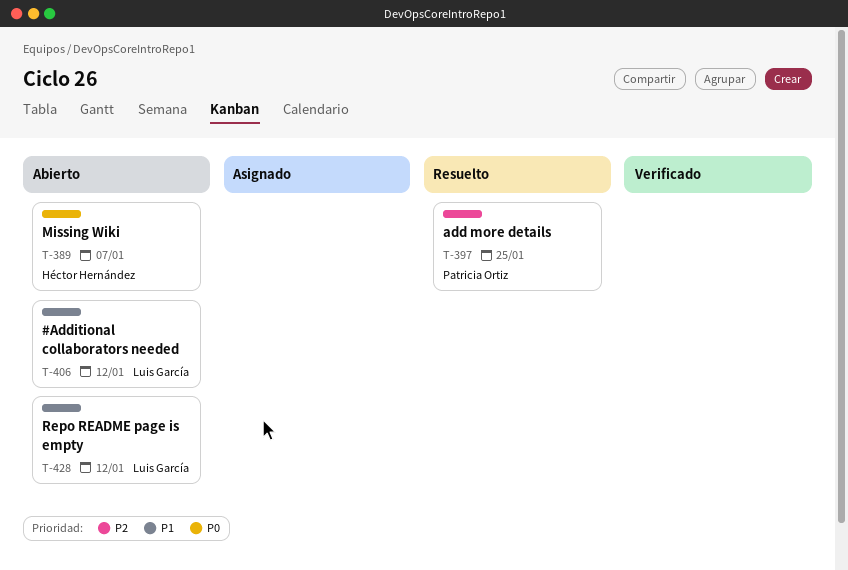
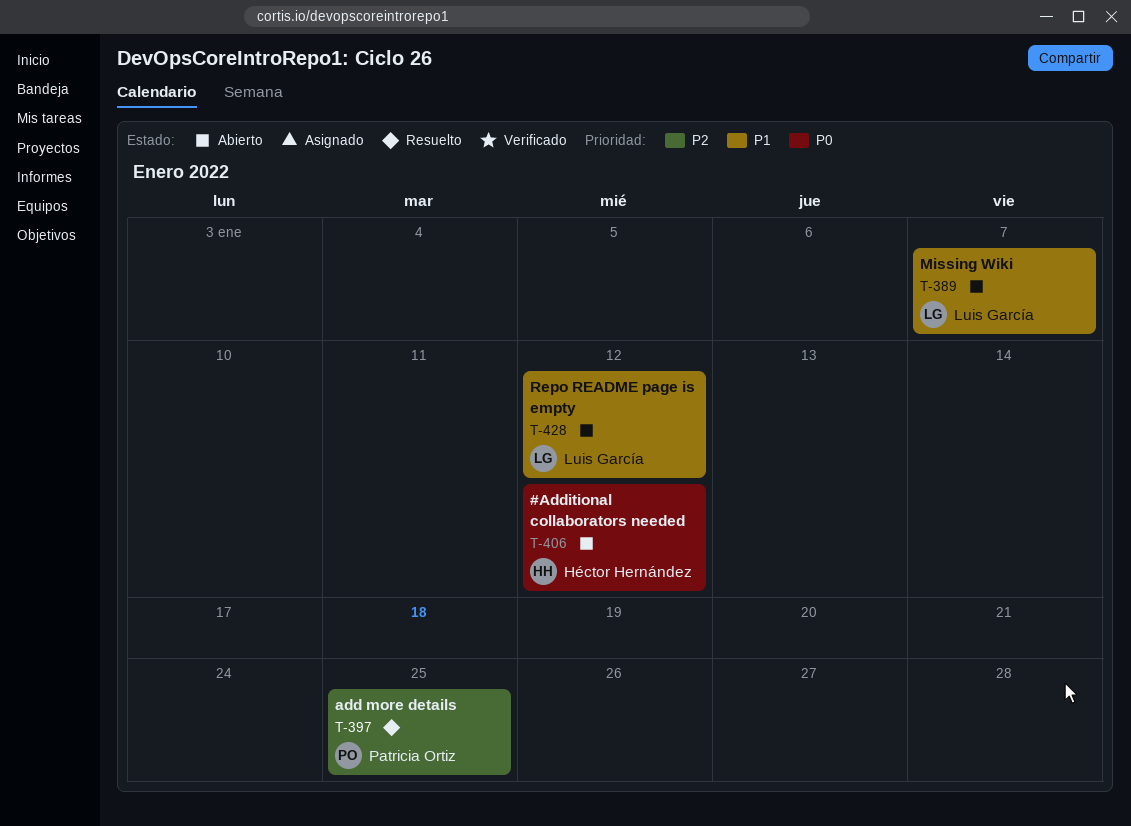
T-389, owner: Héctor Hernández -> Luis García
T-389, priority: P0 -> P1
T-406, owner: Luis García -> Héctor Hernández
T-406, priority: P1 -> P0

